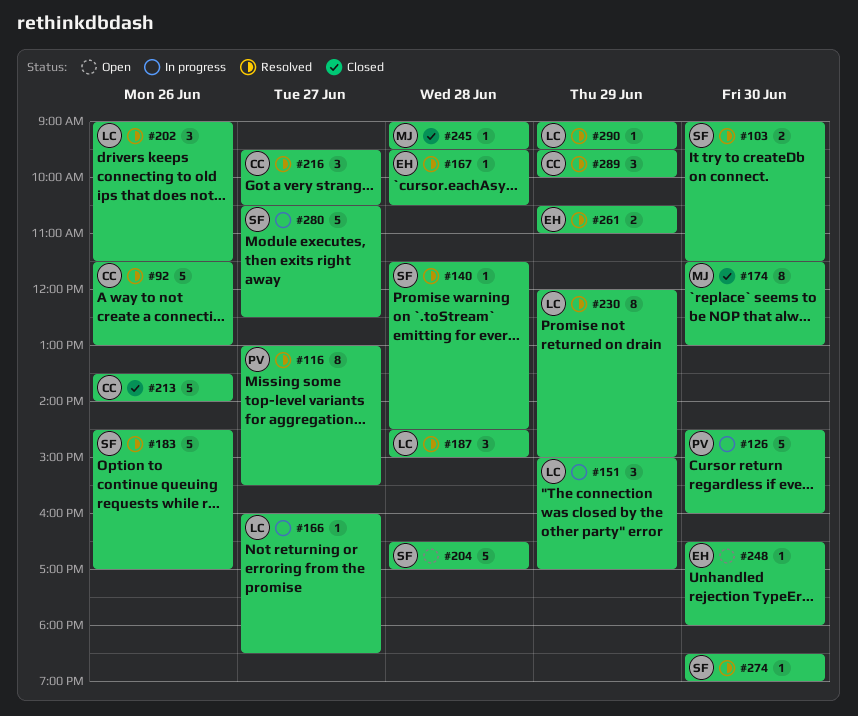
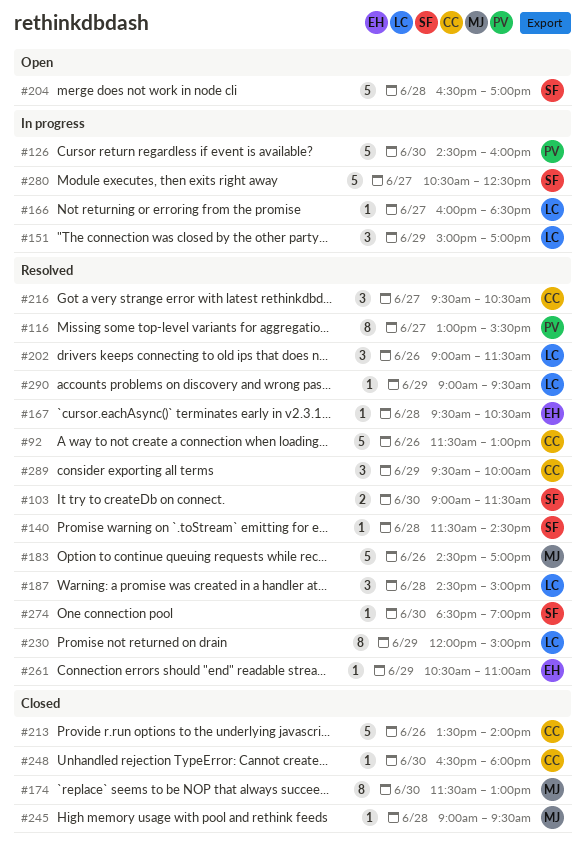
#183, owner: SF -> MJ
#248, status: Open -> Closed
#248, owner: EH -> CC
#261, estimate: 2 -> 1

